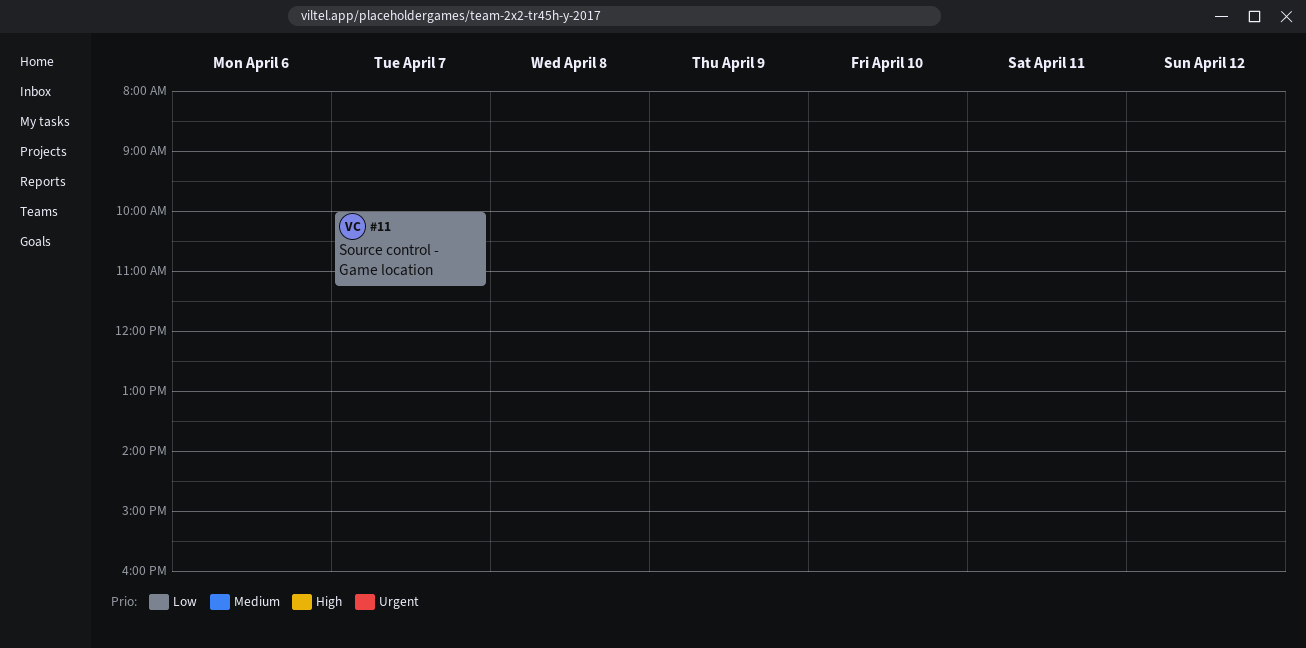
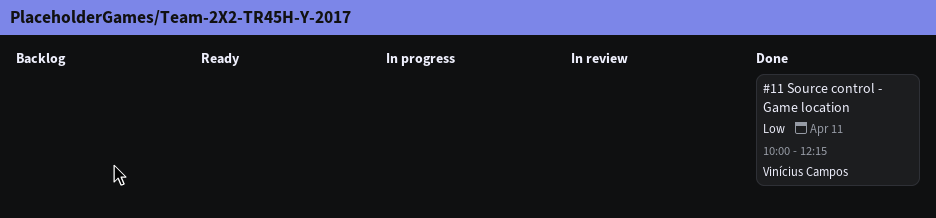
#11, day: Apr 7 -> Apr 11
#11, ends: 11:15 -> 12:15

